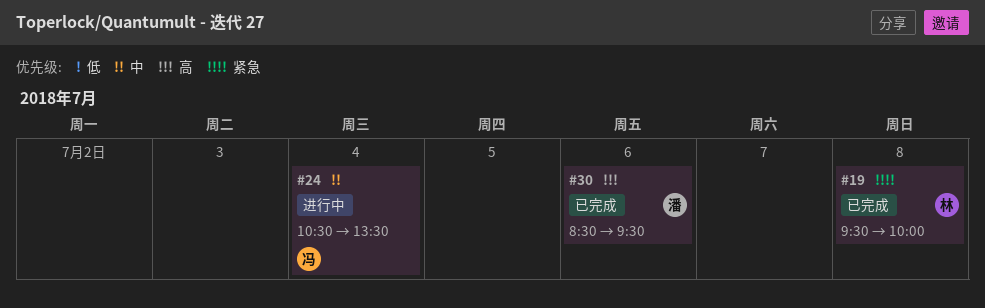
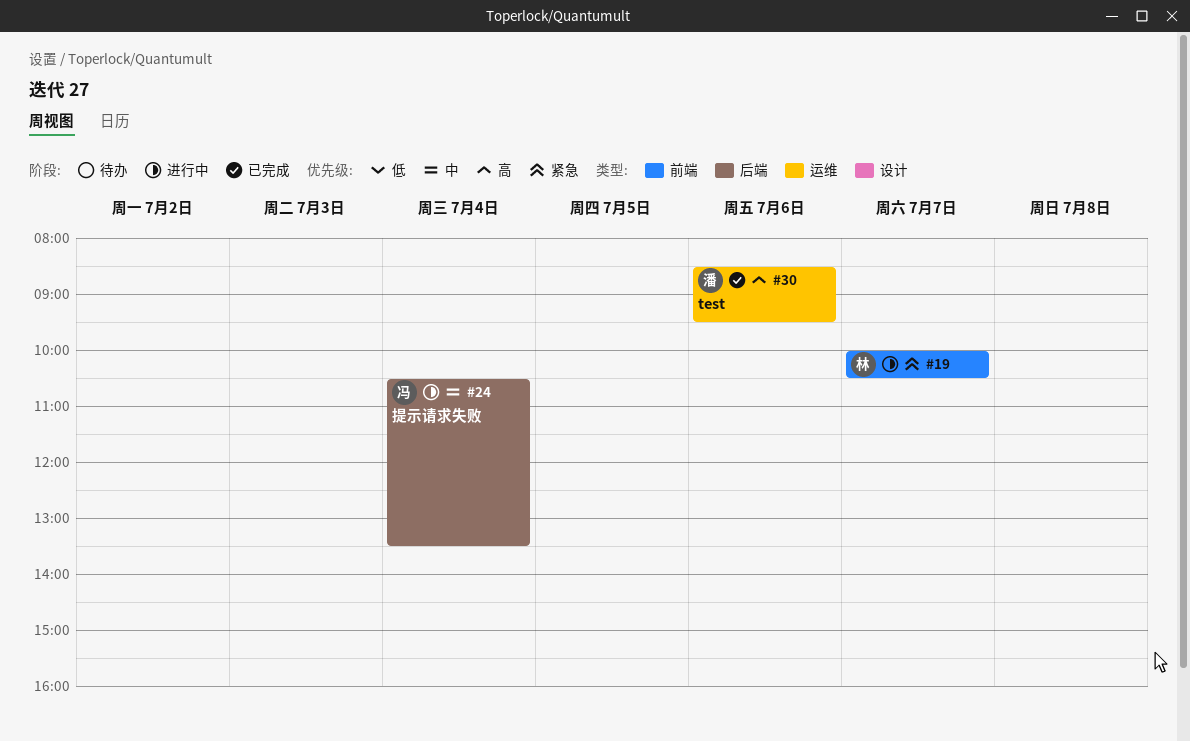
#19, status: 已完成 -> 进行中
#19, day: Jul 8 -> Jul 7
#19, begins: 09:30 -> 10:00
#19, ends: 10:00 -> 10:30

